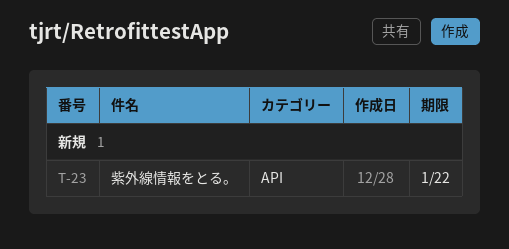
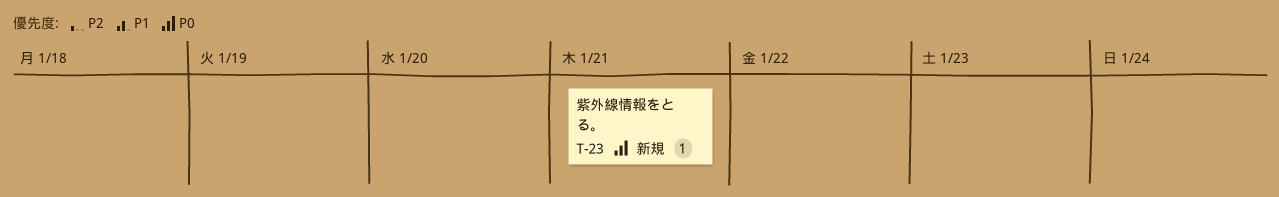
T-23, due: Jan 22 -> Jan 21

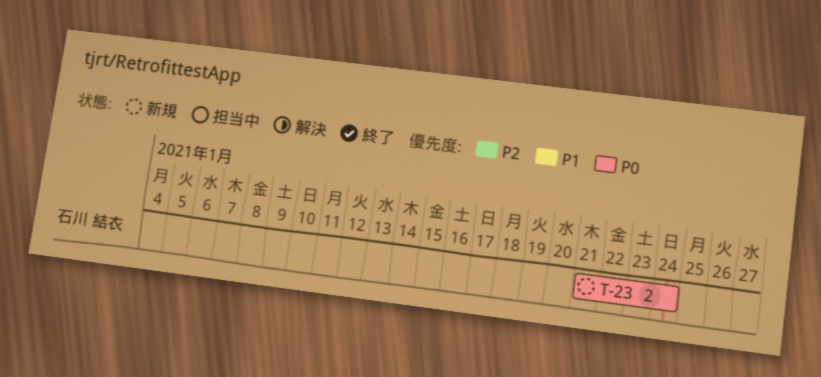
T-23, estimate: 1 -> 2
T-23, due: Jan 21 -> Jan 24

